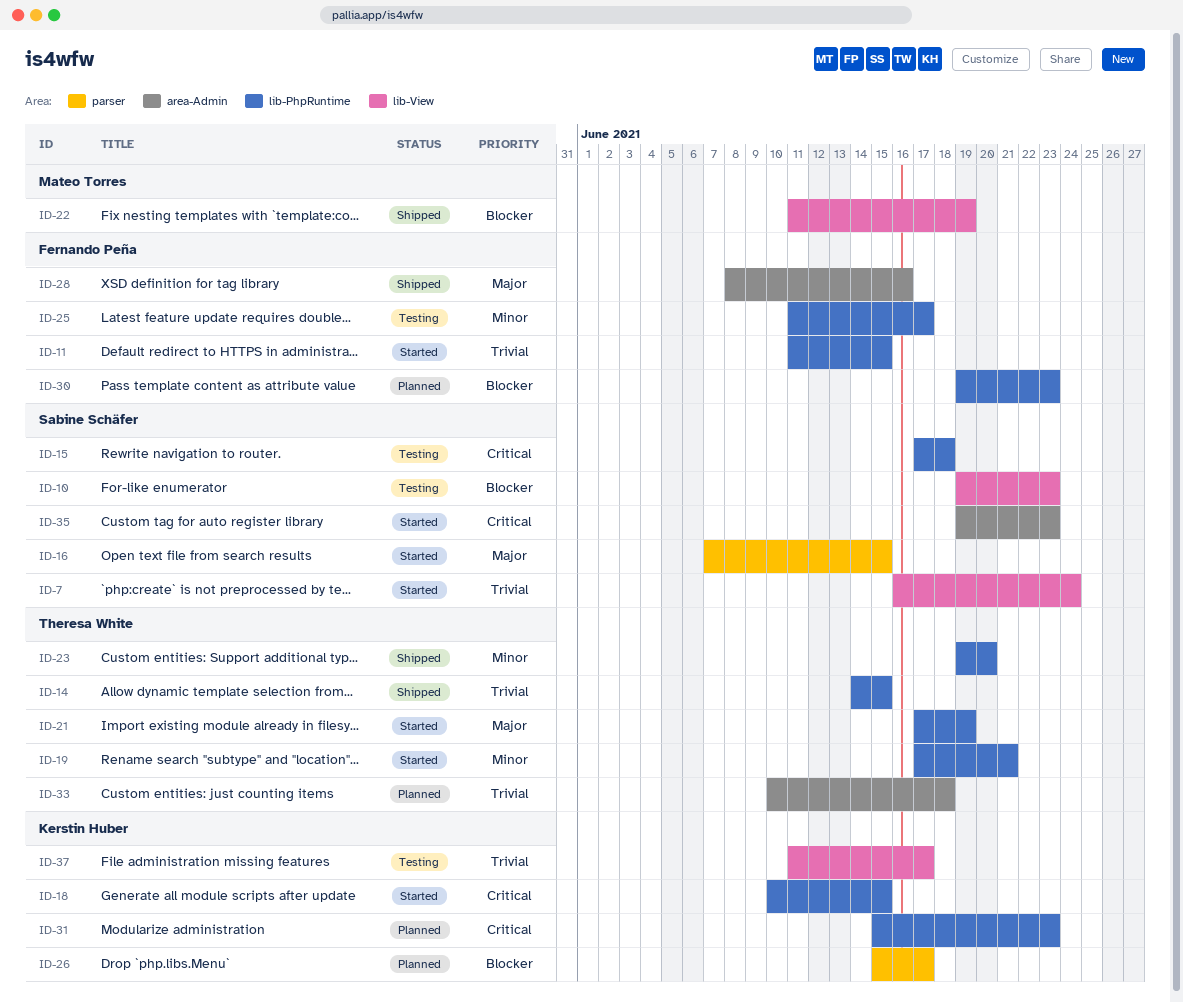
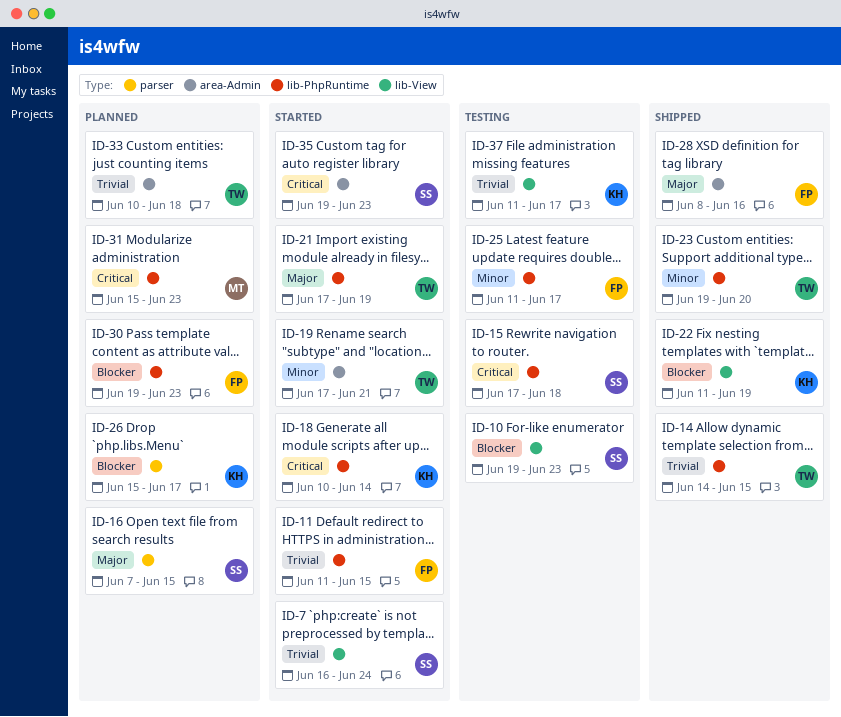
ID-16, status: Started -> Planned
ID-18, due: Jun 15 -> Jun 14
ID-19, label: lib-PhpRuntime -> area-Admin
ID-22, owner: Mateo Torres -> Kerstin Huber
ID-31, owner: Kerstin Huber -> Mateo Torres

